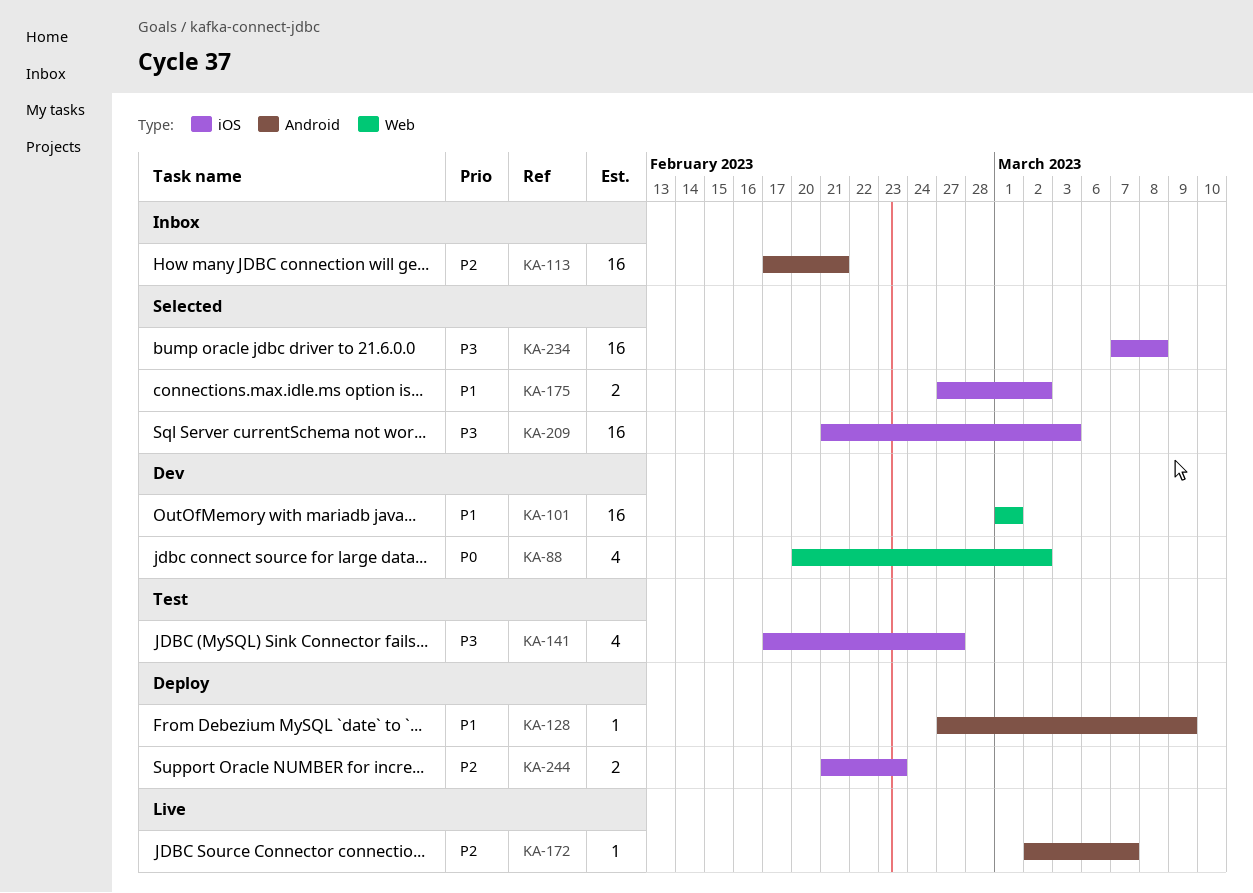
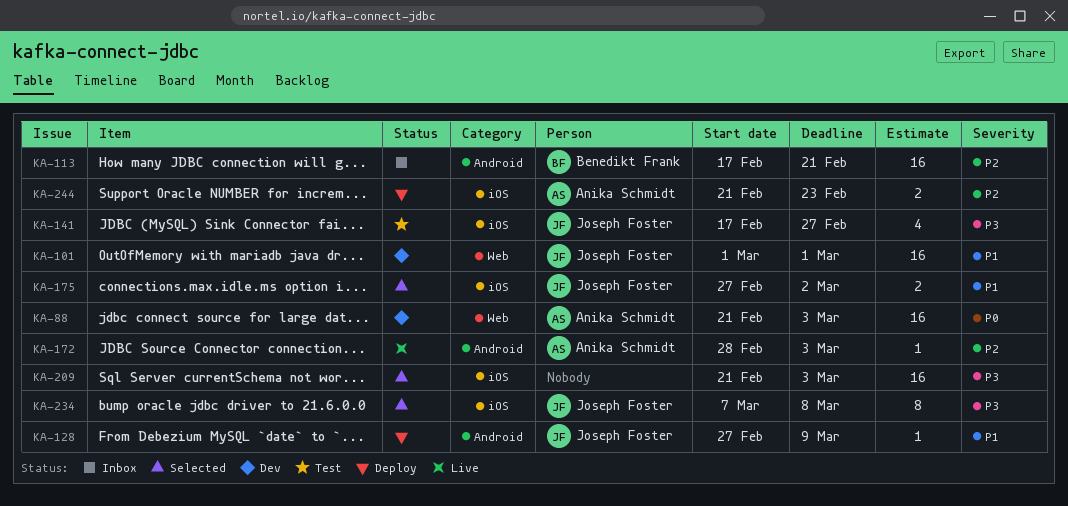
KA-88, estimate: 4 -> 16
KA-88, start: Feb 20 -> Feb 21
KA-88, due: Mar 2 -> Mar 3
KA-172, start: Mar 2 -> Feb 28
KA-172, due: Mar 7 -> Mar 3
KA-234, estimate: 16 -> 8

